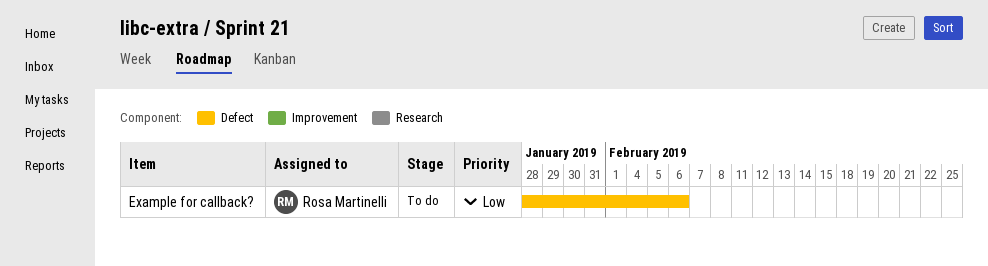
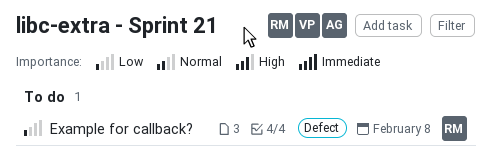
Example for callback?, due: Feb 6 -> Feb 8

